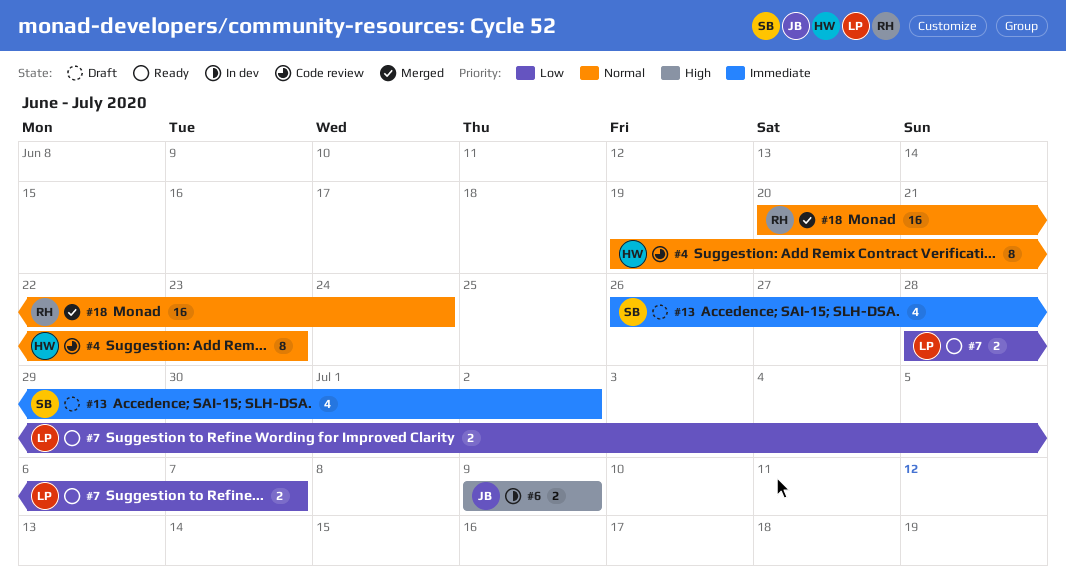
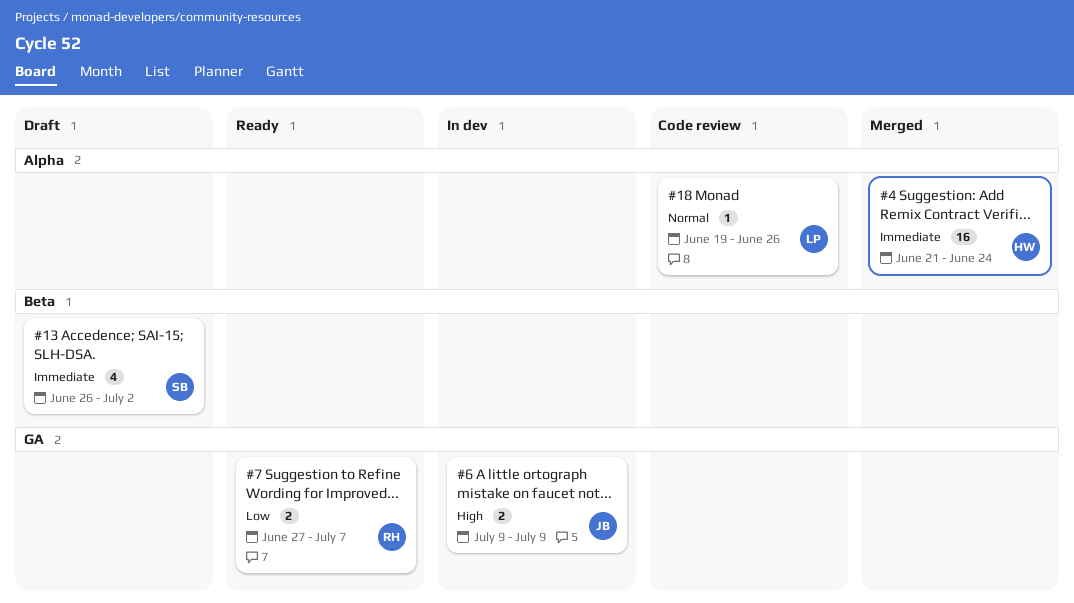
#4, status: Code review -> Merged
#4, priority: Normal -> Immediate
#4, estimate: 8 -> 16
#4, start: Jun 19 -> Jun 21
#4, due: Jun 23 -> Jun 24
#7, owner: LP -> RH
#7, start: Jun 28 -> Jun 27
#18, status: Merged -> Code review
#18, owner: RH -> LP
#18, estimate: 16 -> 1
#18, start: Jun 20 -> Jun 19
#18, due: Jun 24 -> Jun 26

